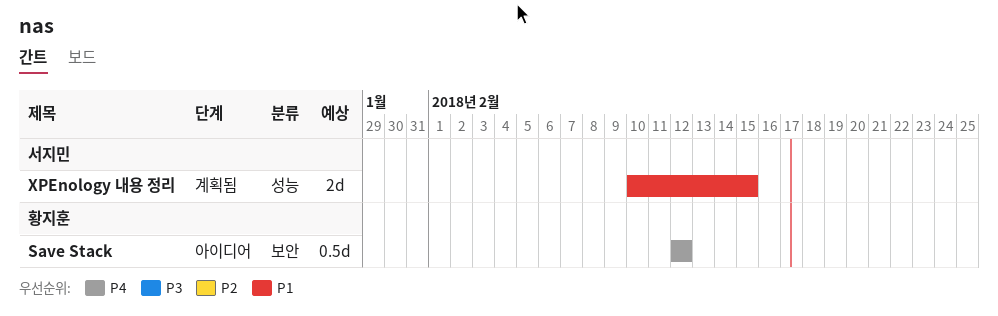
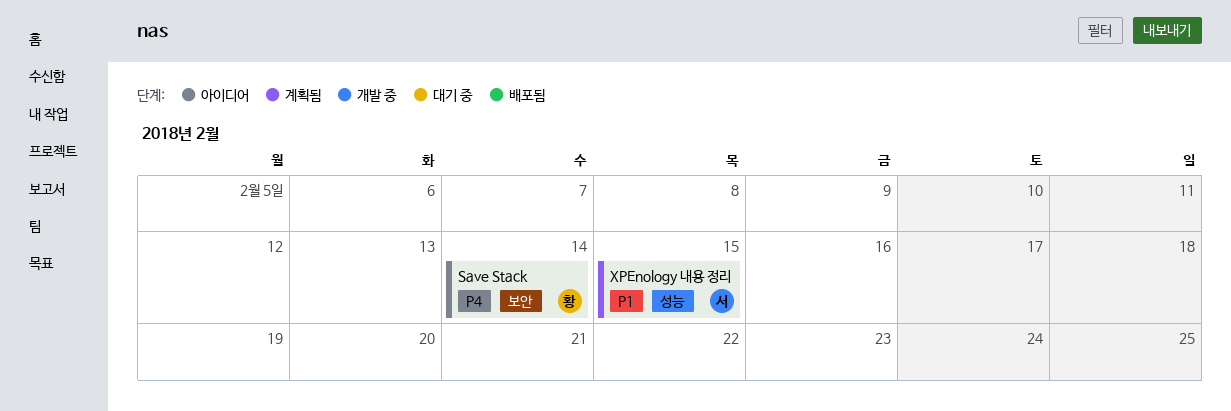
Save Stack, due: Feb 12 -> Feb 14

